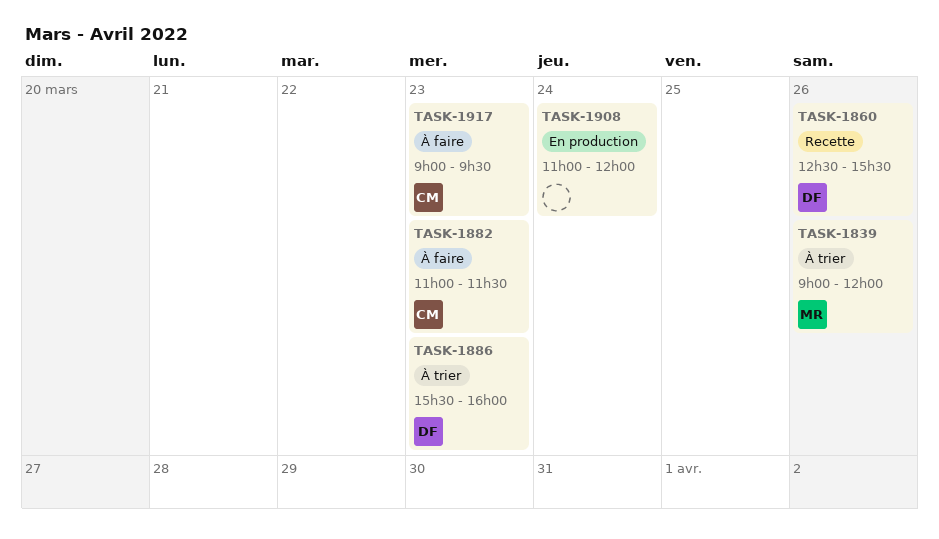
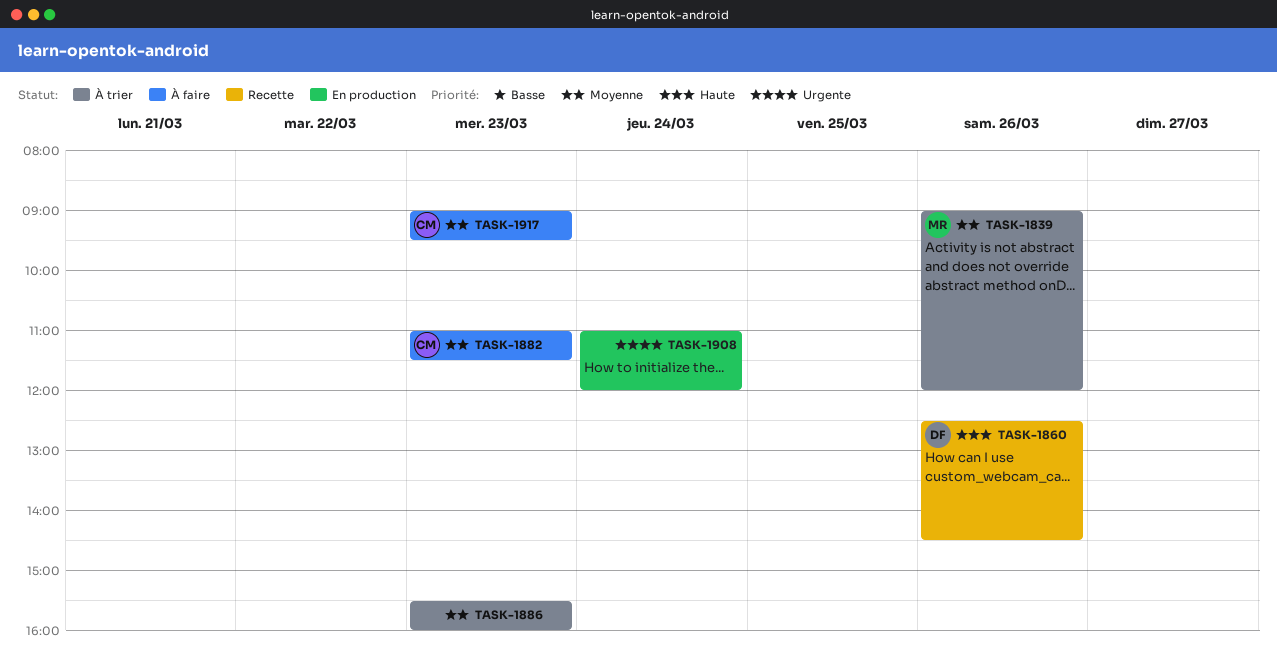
TASK-1860, ends: 15:30 -> 14:30
TASK-1886, owner: DF -> none

